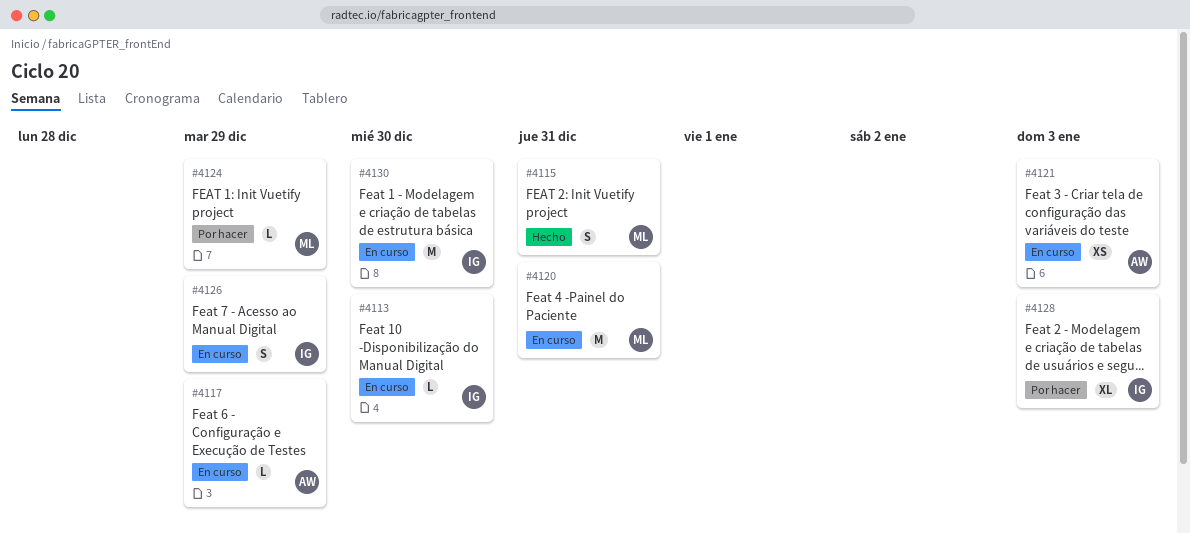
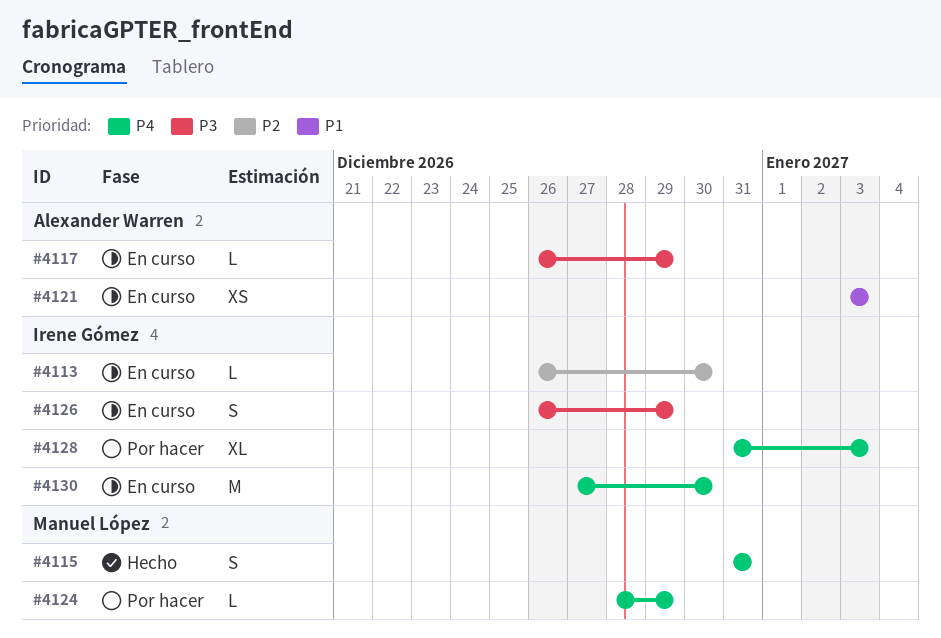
#4120: present -> none

